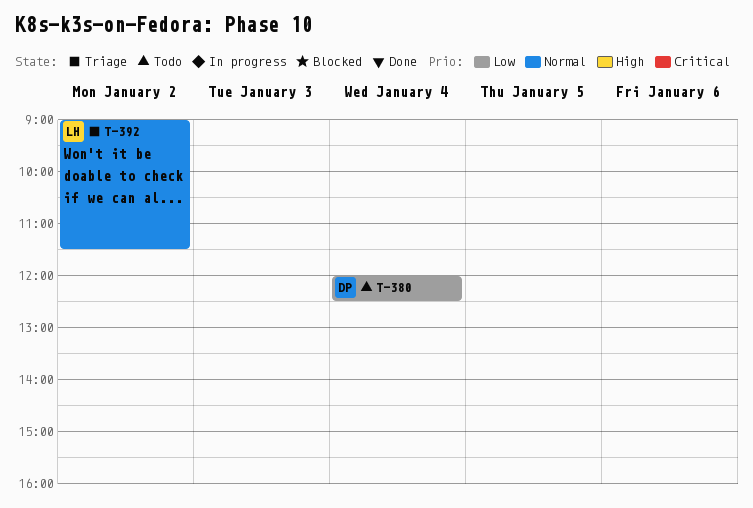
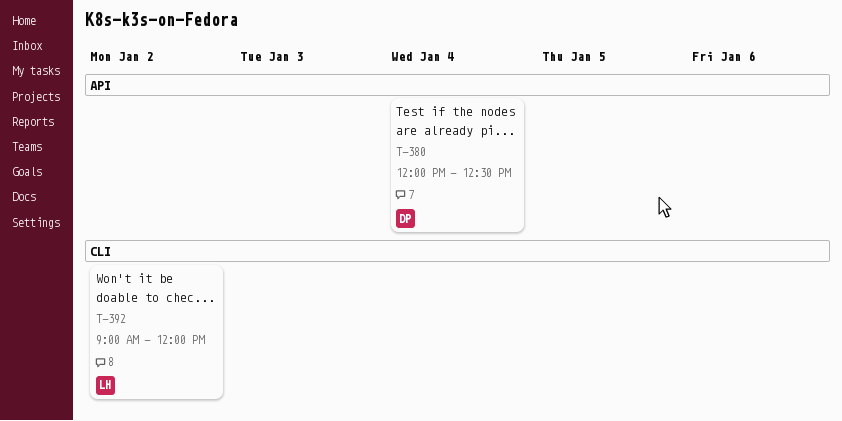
T-392, ends: 11:30 -> 12:00

